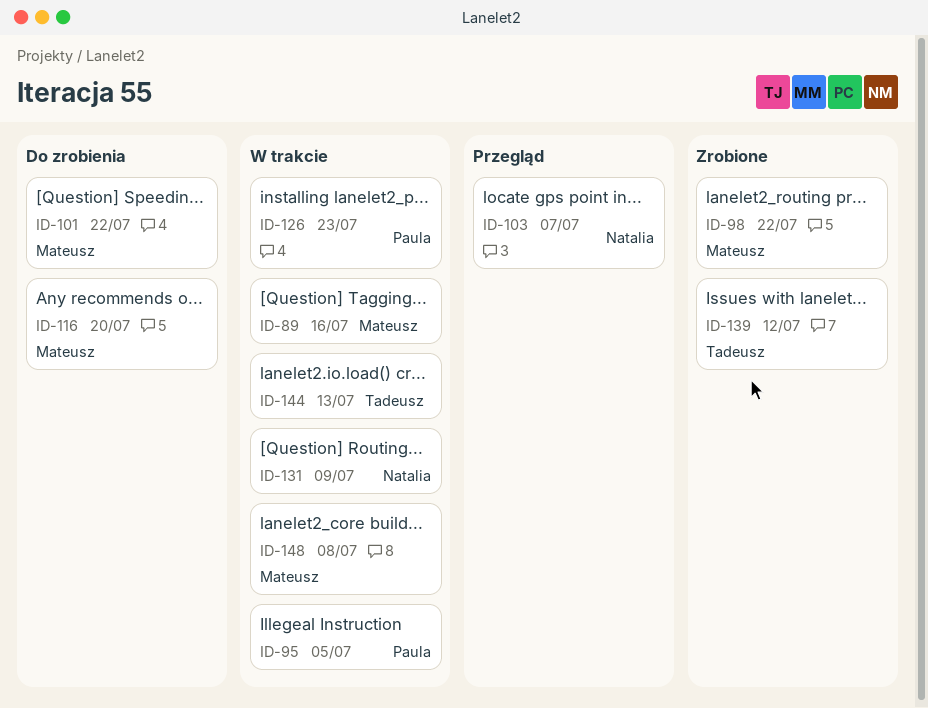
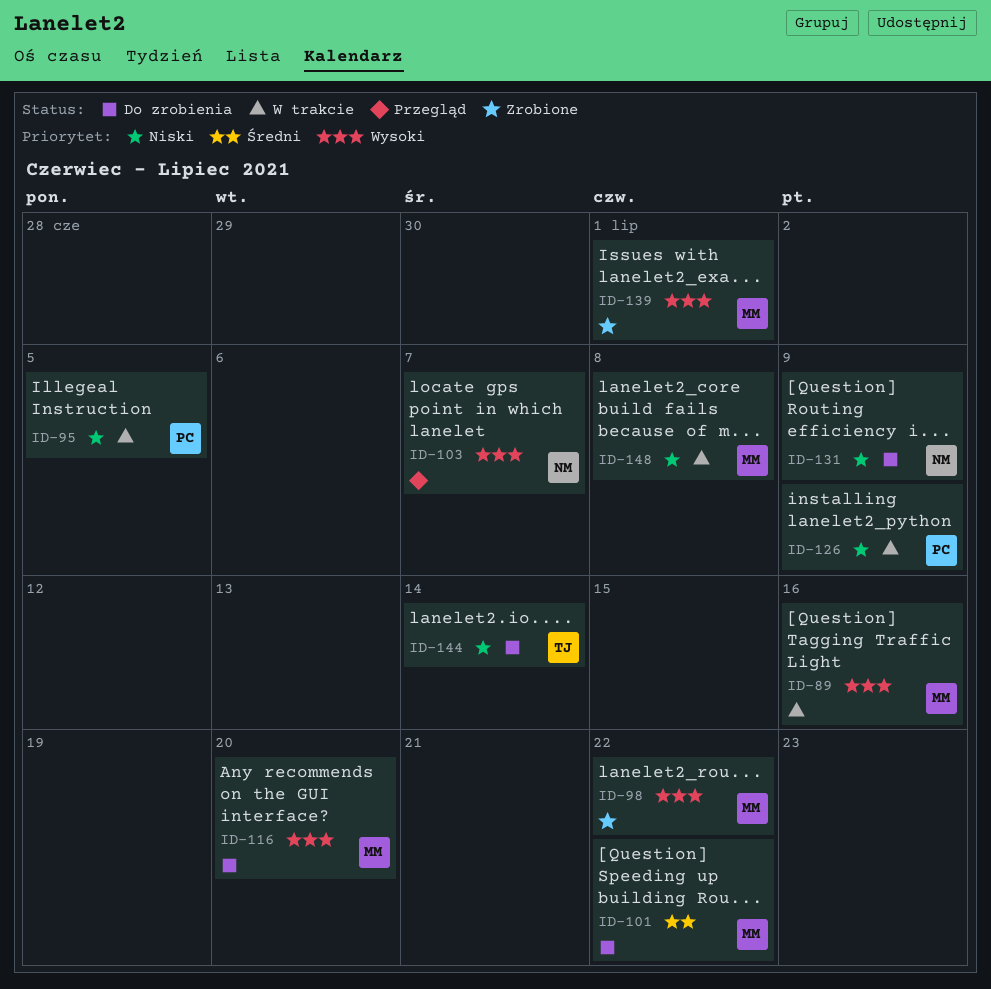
ID-126, due: Jul 23 -> Jul 9
ID-131, status: W trakcie -> Do zrobienia
ID-139, owner: Tadeusz -> Mateusz
ID-139, due: Jul 12 -> Jul 1
ID-144, status: W trakcie -> Do zrobienia
ID-144, due: Jul 13 -> Jul 14

